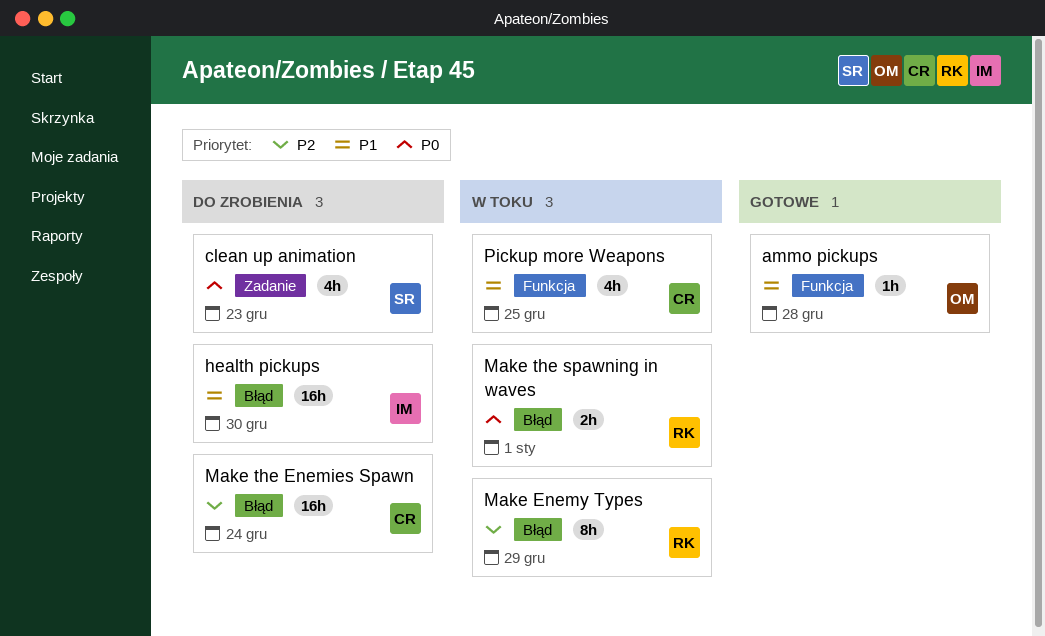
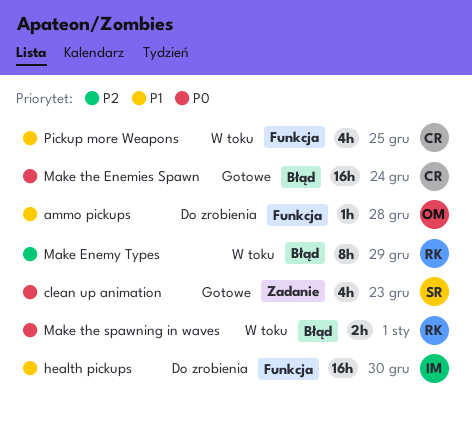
ammo pickups, status: Gotowe -> Do zrobienia
clean up animation, status: Do zrobienia -> Gotowe
health pickups, label: Błąd -> Funkcja
Make the Enemies Spawn, status: Do zrobienia -> Gotowe
Make the Enemies Spawn, priority: P2 -> P0

